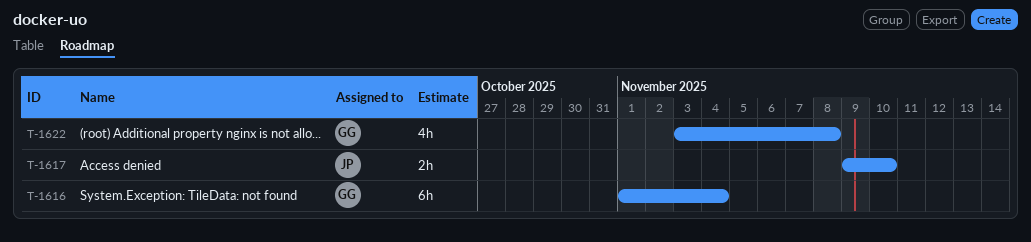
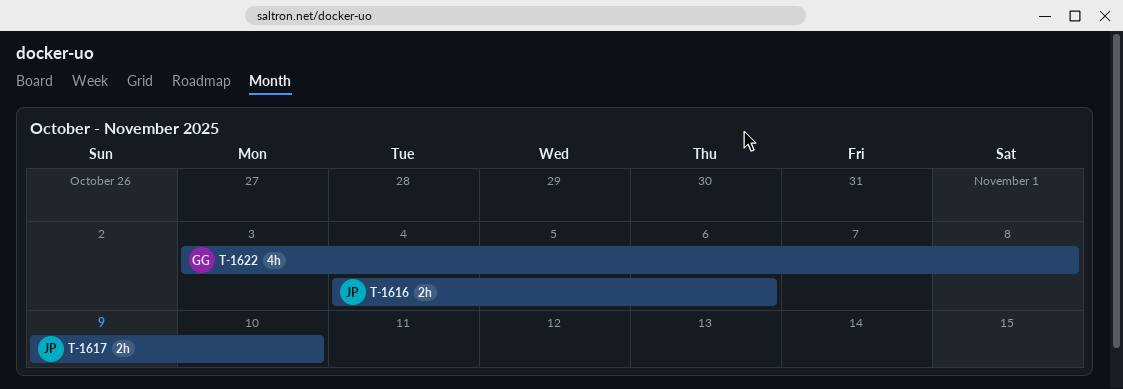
T-1616, owner: GG -> JP
T-1616, estimate: 6h -> 2h
T-1616, start: Nov 1 -> Nov 4
T-1616, due: Nov 4 -> Nov 6

